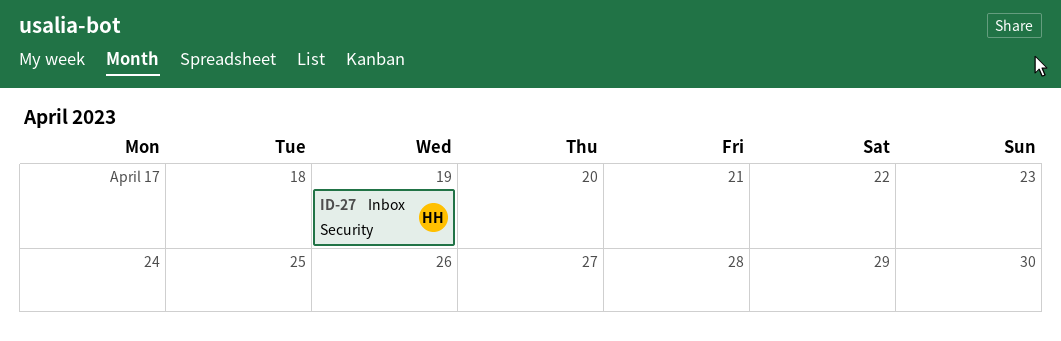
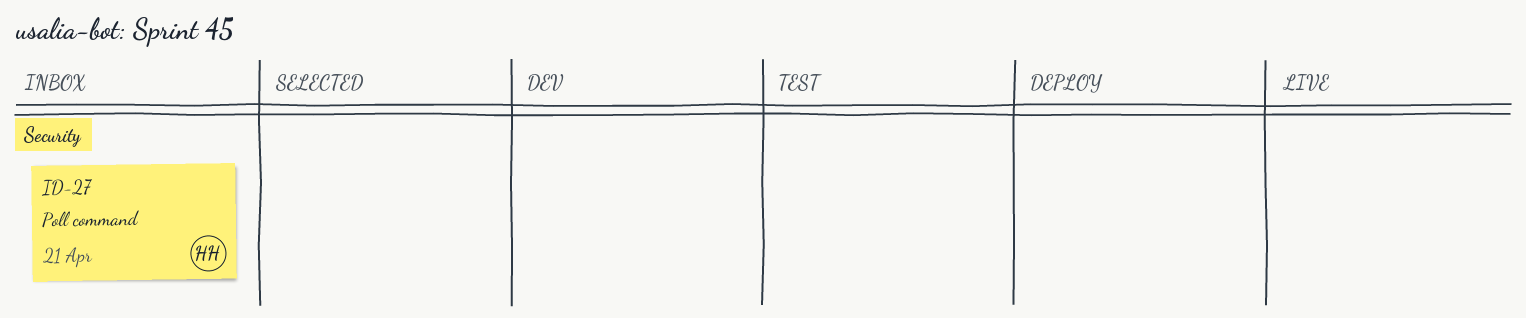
ID-27, due: Apr 19 -> Apr 21

